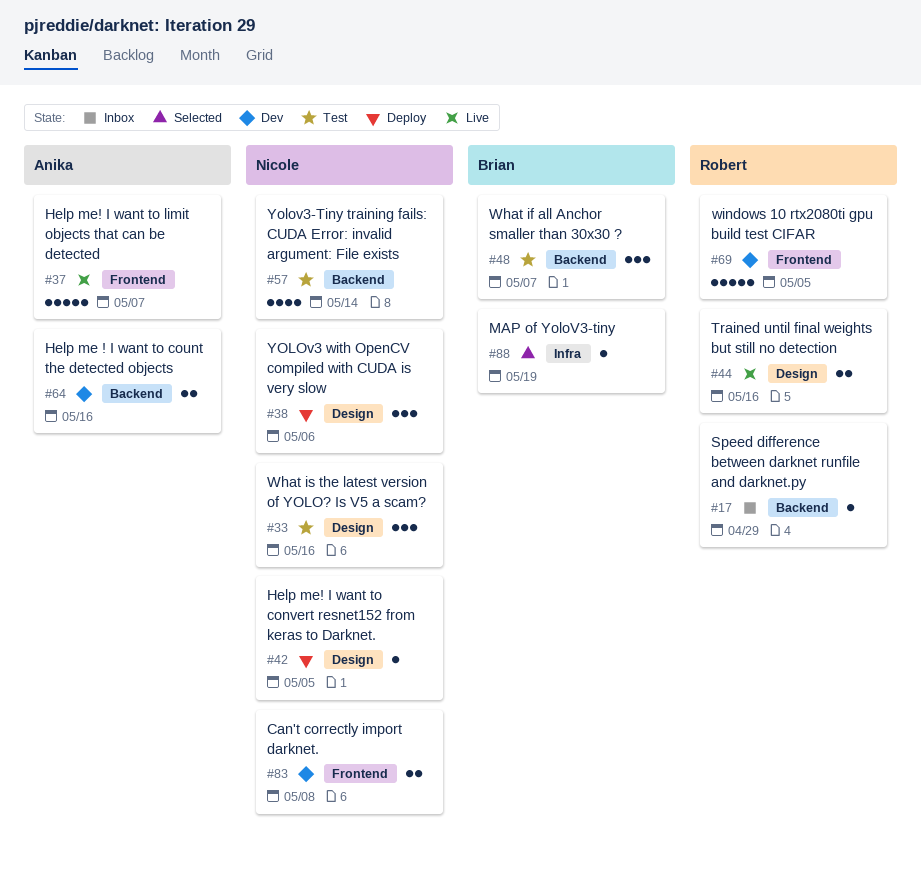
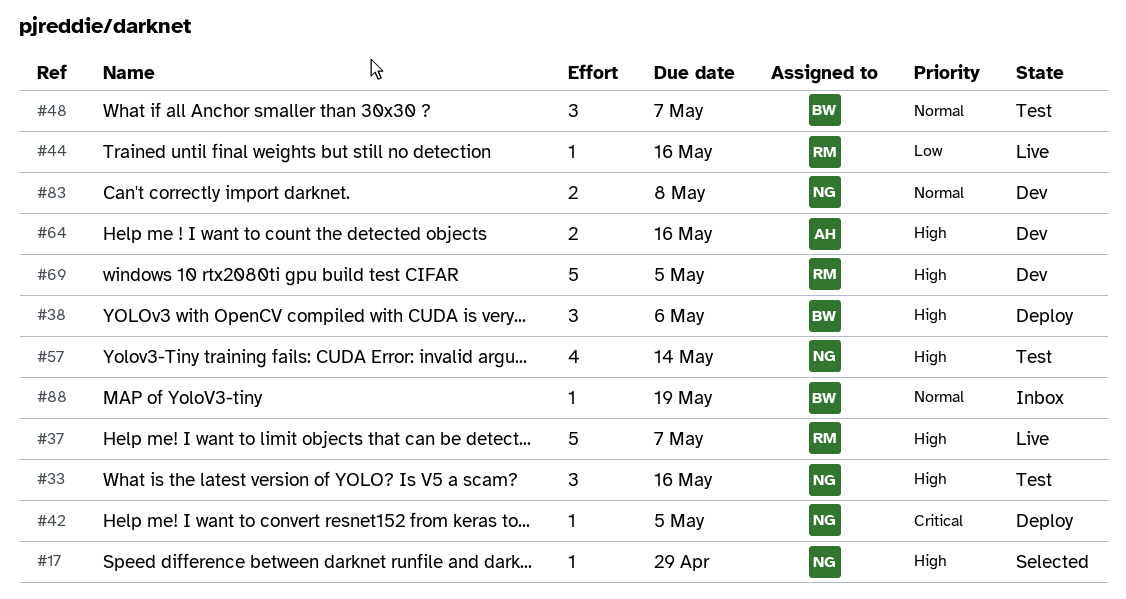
#17, status: Inbox -> Selected
#17, owner: Robert -> Nicole
#37, owner: Anika -> Robert
#38, owner: Nicole -> Brian
#44, estimate: 2 -> 1
#88, status: Selected -> Inbox

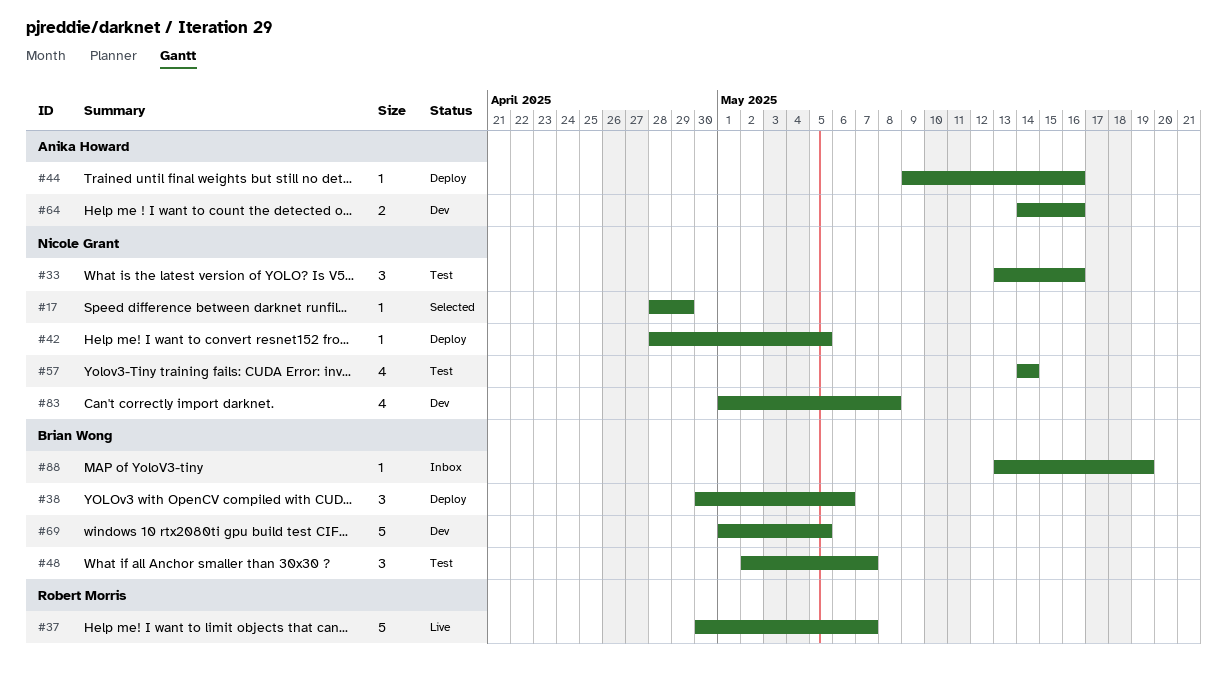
#44, status: Live -> Deploy
#44, owner: Robert Morris -> Anika Howard
#69, owner: Robert Morris -> Brian Wong
#83, estimate: 2 -> 4

